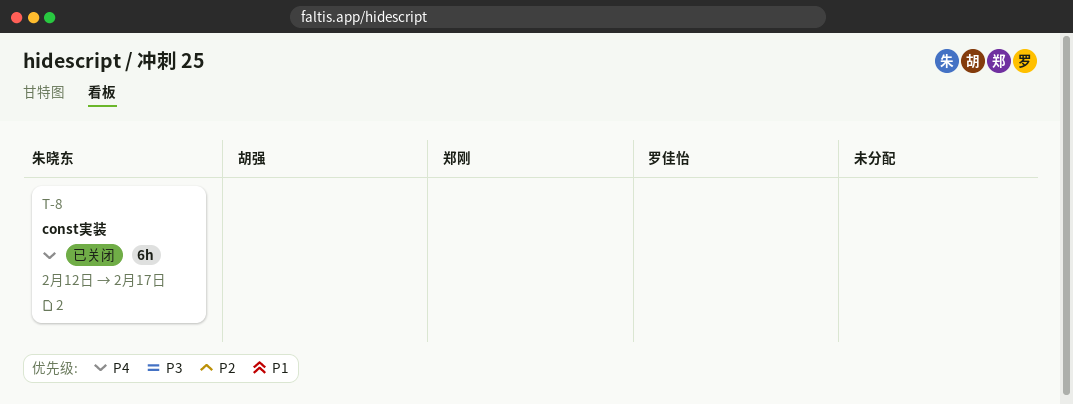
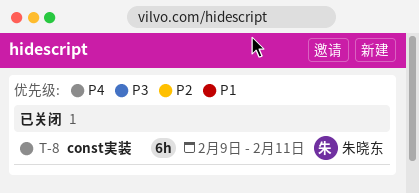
T-8, start: Feb 12 -> Feb 9
T-8, due: Feb 17 -> Feb 11

